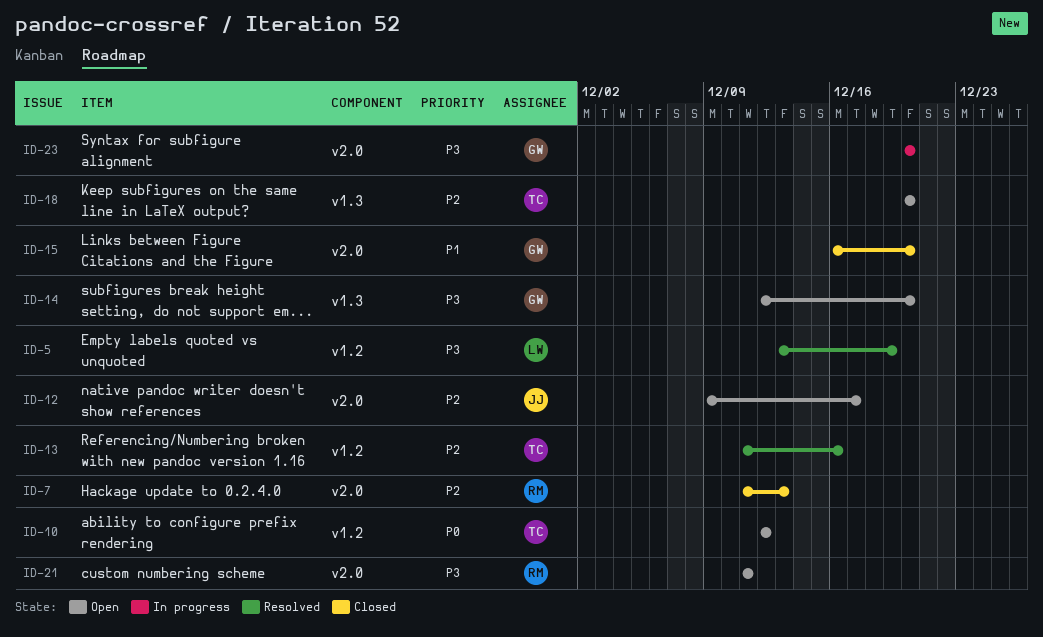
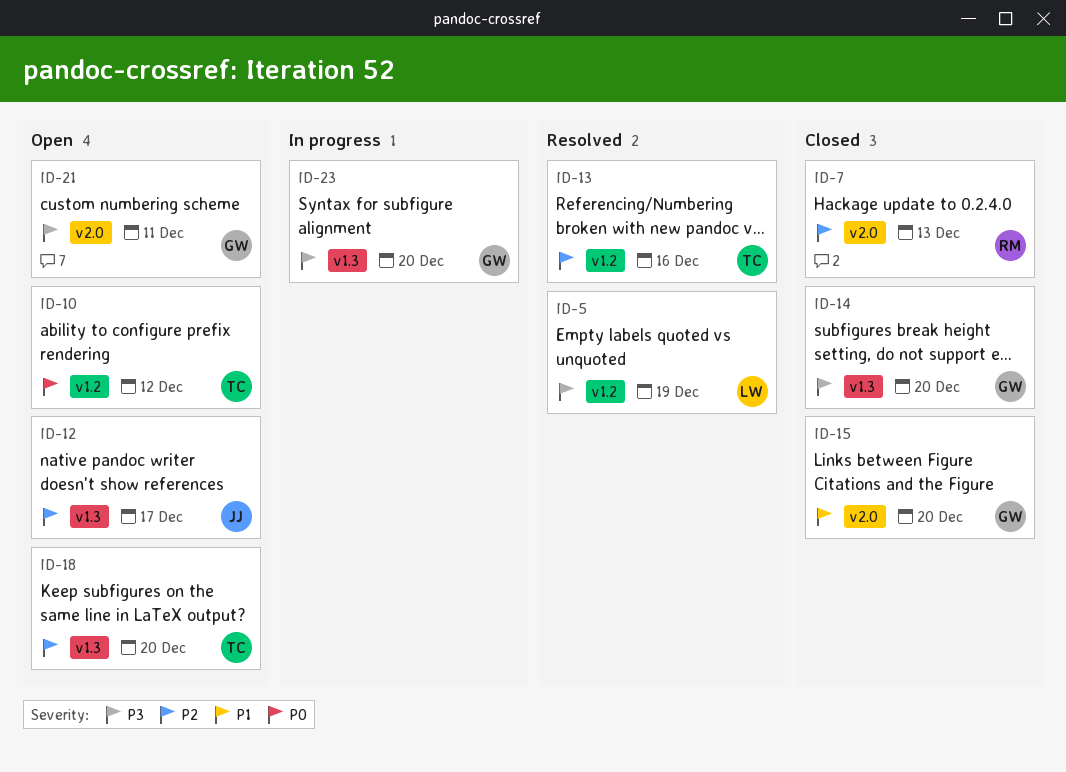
ID-12, label: v2.0 -> v1.3
ID-14, status: Open -> Closed
ID-21, owner: RM -> GW
ID-23, label: v2.0 -> v1.3

